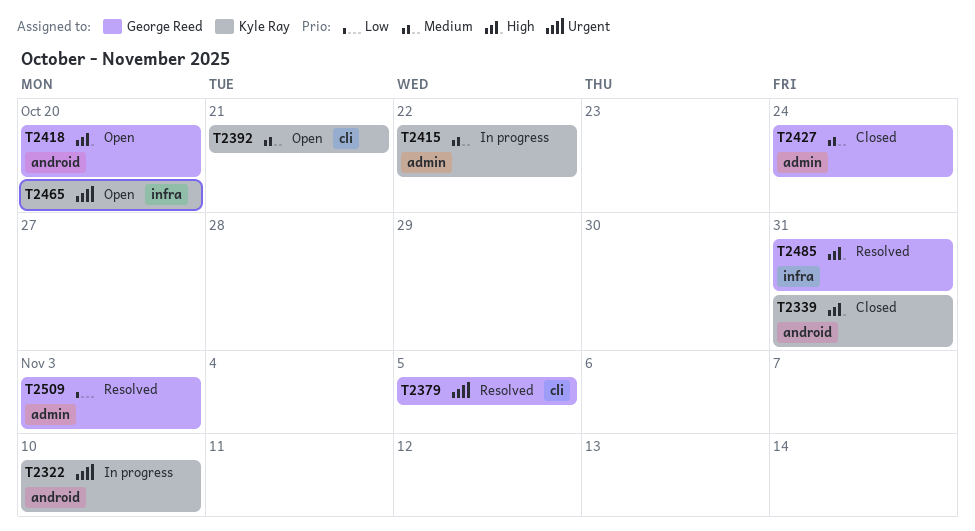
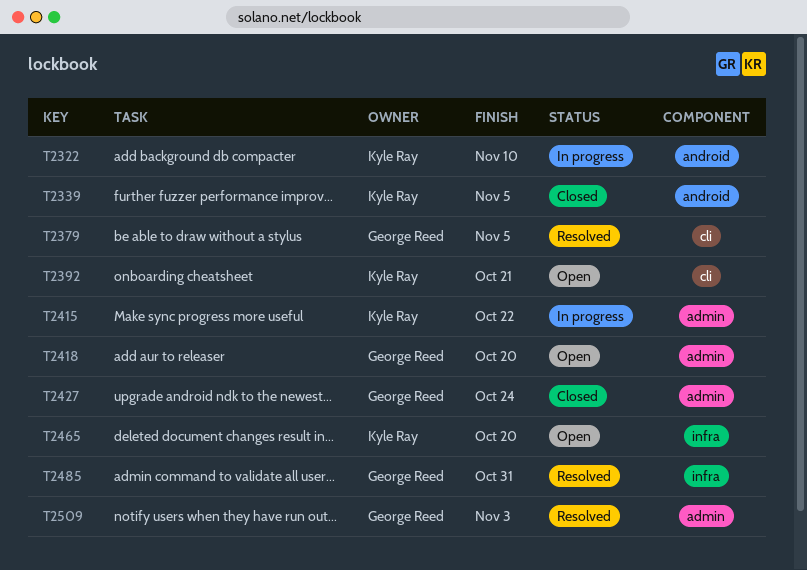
T2339, due: Oct 31 -> Nov 5
T2418, label: android -> admin

